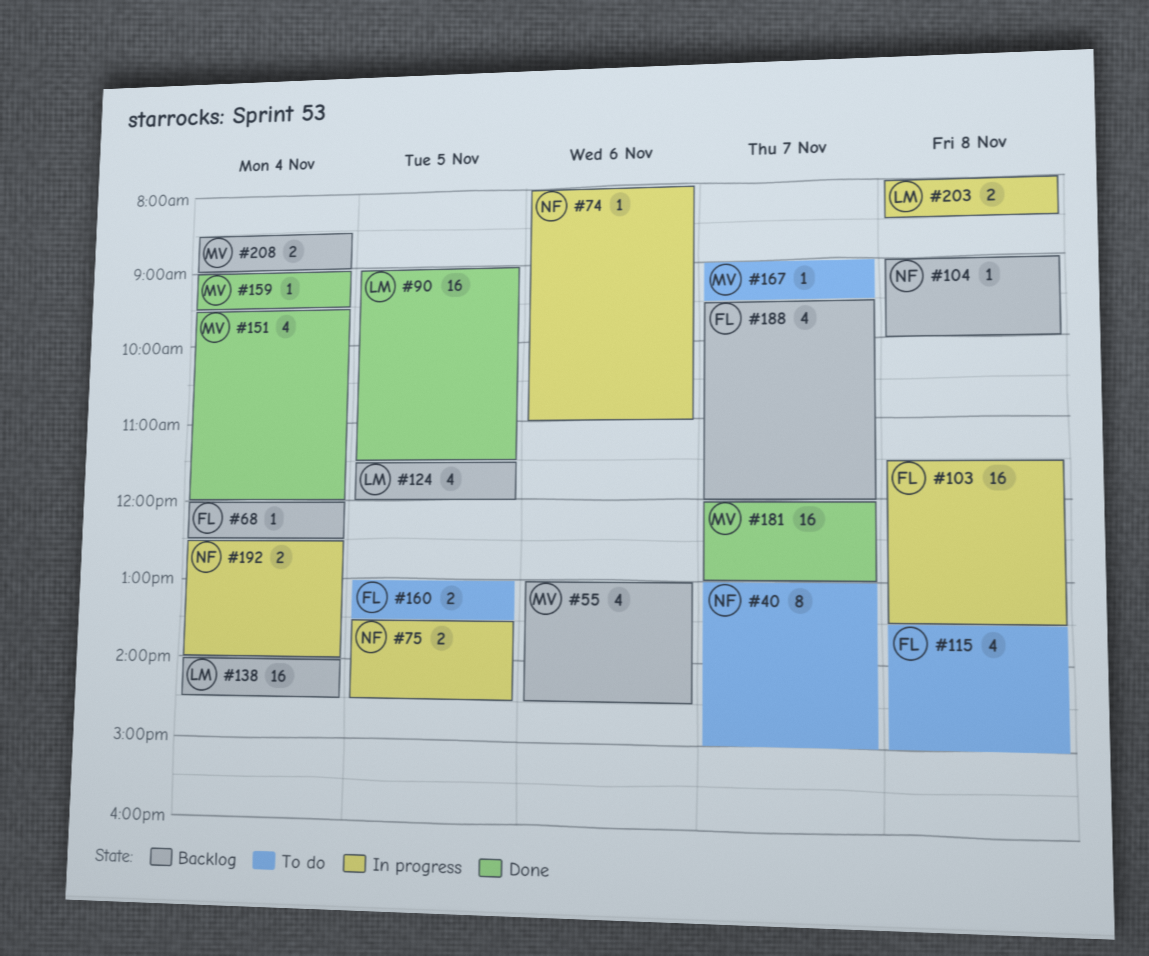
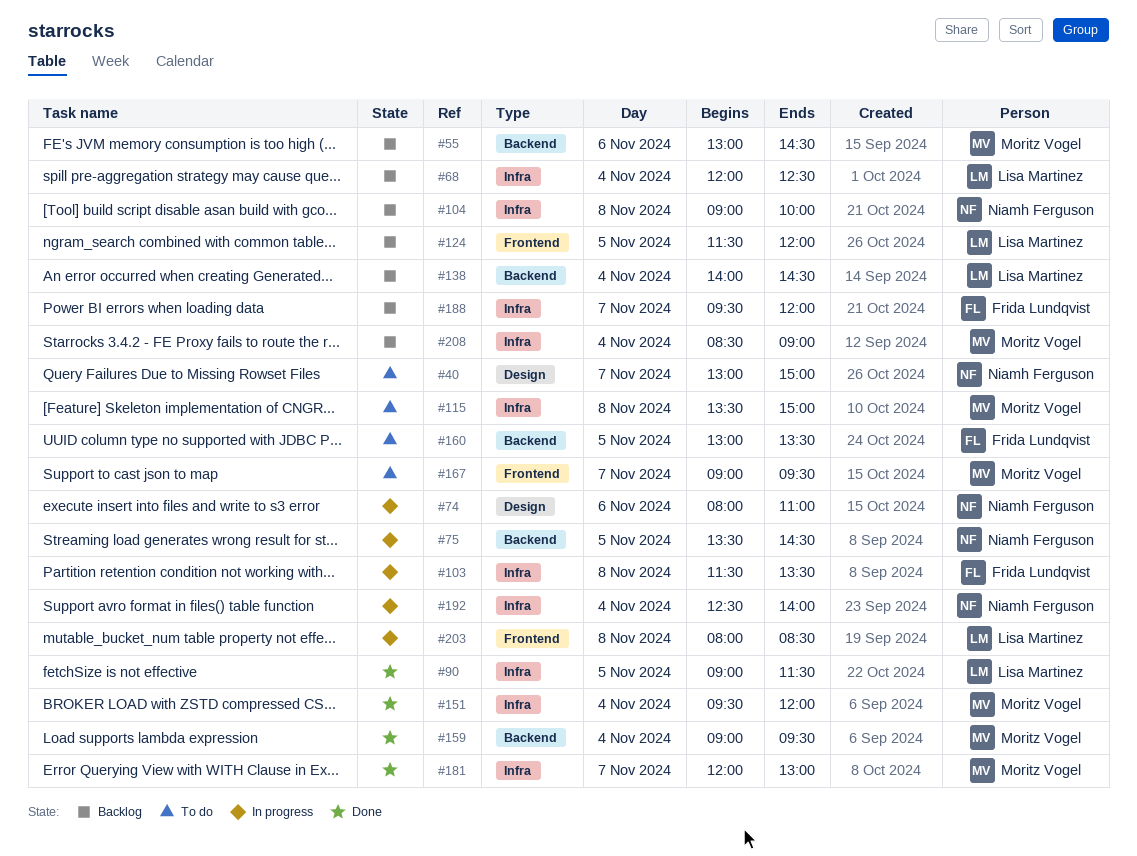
#68, owner: Frida Lundqvist -> Lisa Martinez
#115, owner: Frida Lundqvist -> Moritz Vogel

